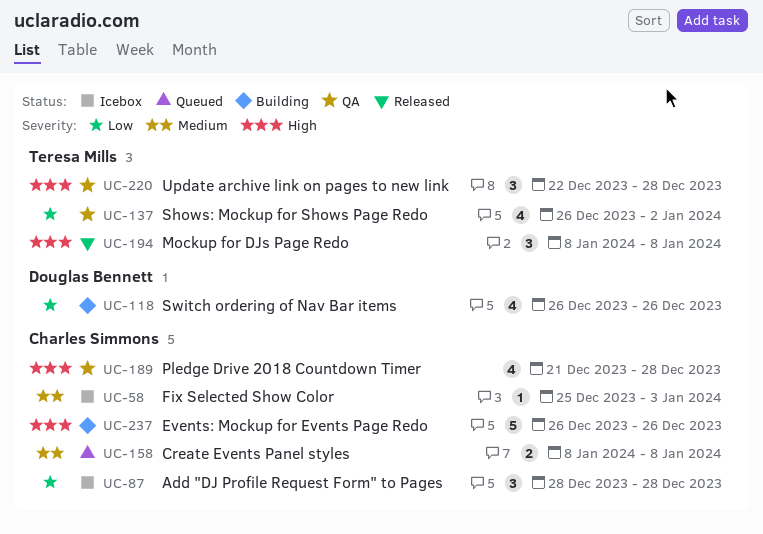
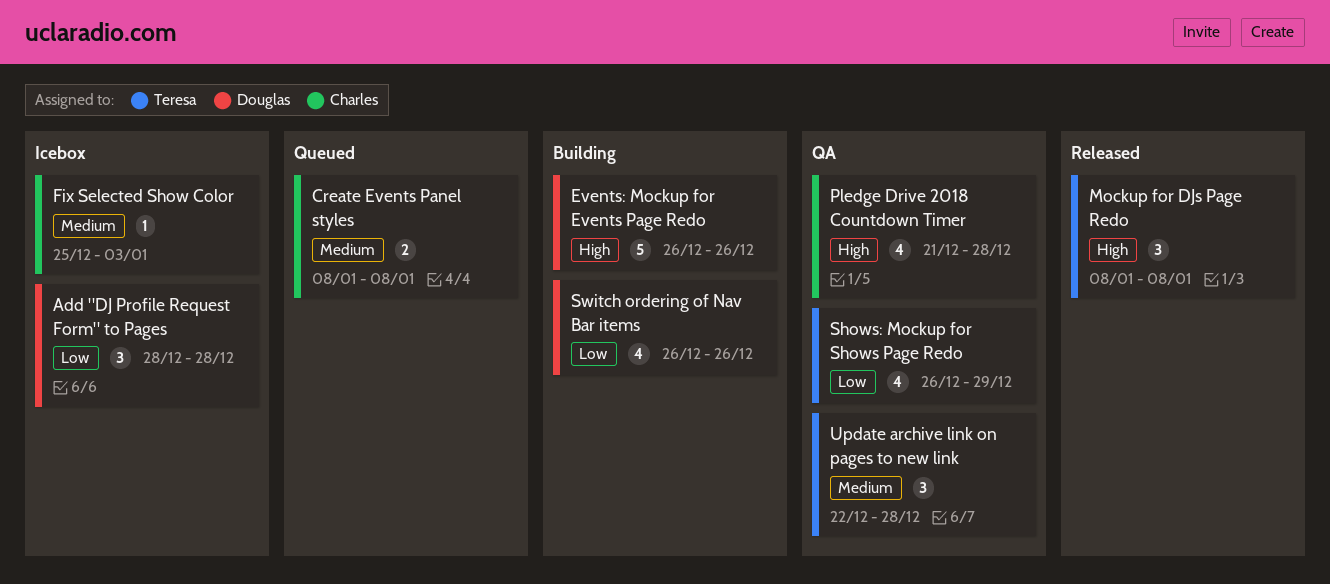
Add "DJ Profile Request Form" to Pages, owner: Charles Simmons -> Douglas Bennett
Events: Mockup for Events Page Redo, owner: Charles Simmons -> Douglas Bennett
Shows: Mockup for Shows Page Redo, due: Jan 2 -> Dec 29
Update archive link on pages to new link, priority: High -> Medium

